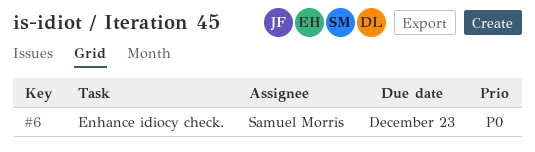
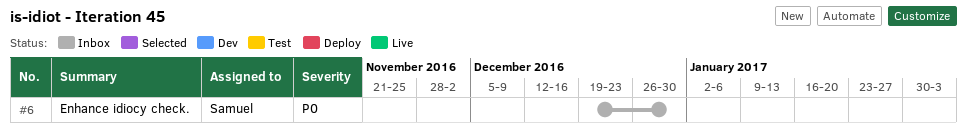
#6, due: Dec 23 -> Dec 30

